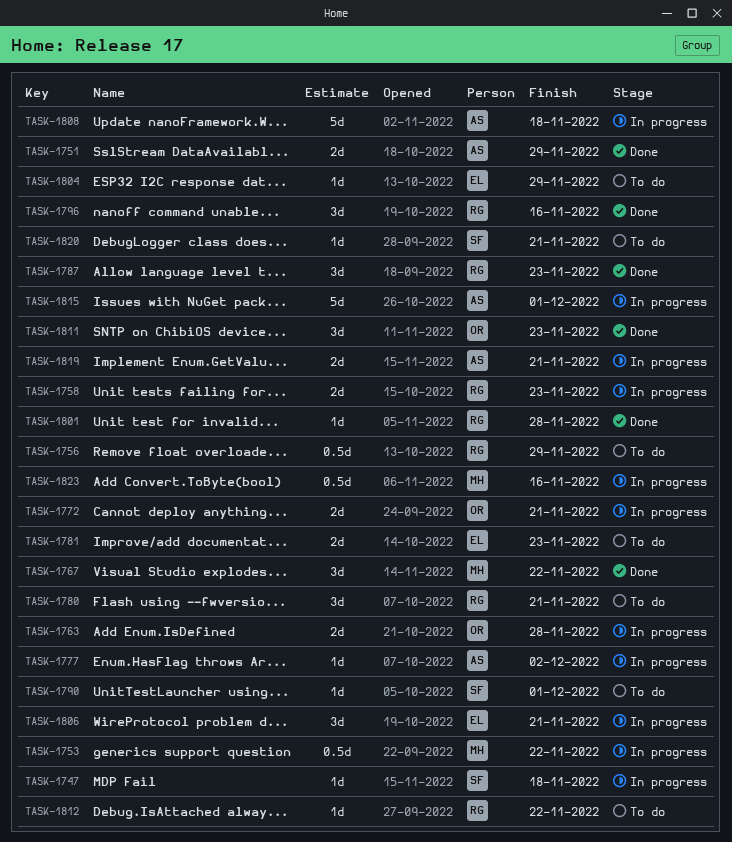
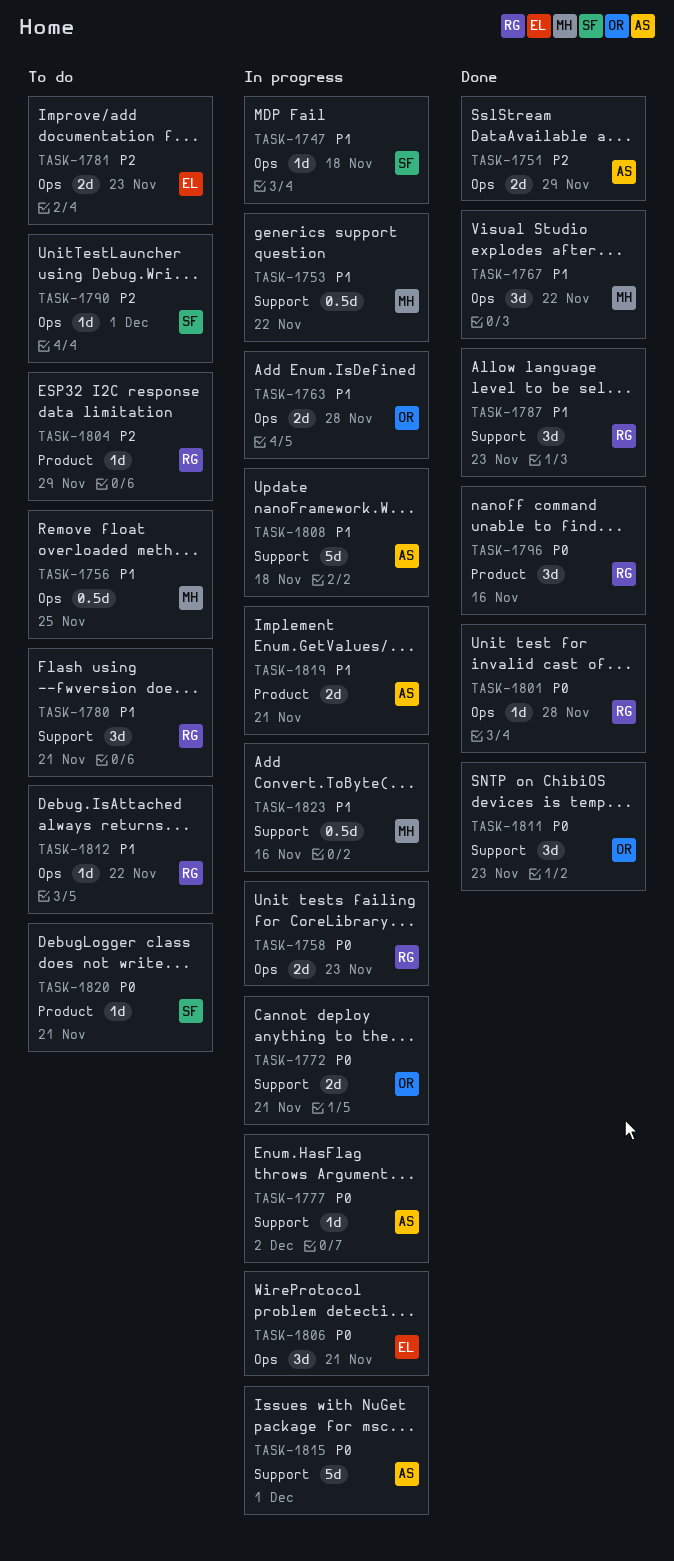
TASK-1756, owner: RG -> MH
TASK-1756, due: Nov 29 -> Nov 25
TASK-1804, owner: EL -> RG

